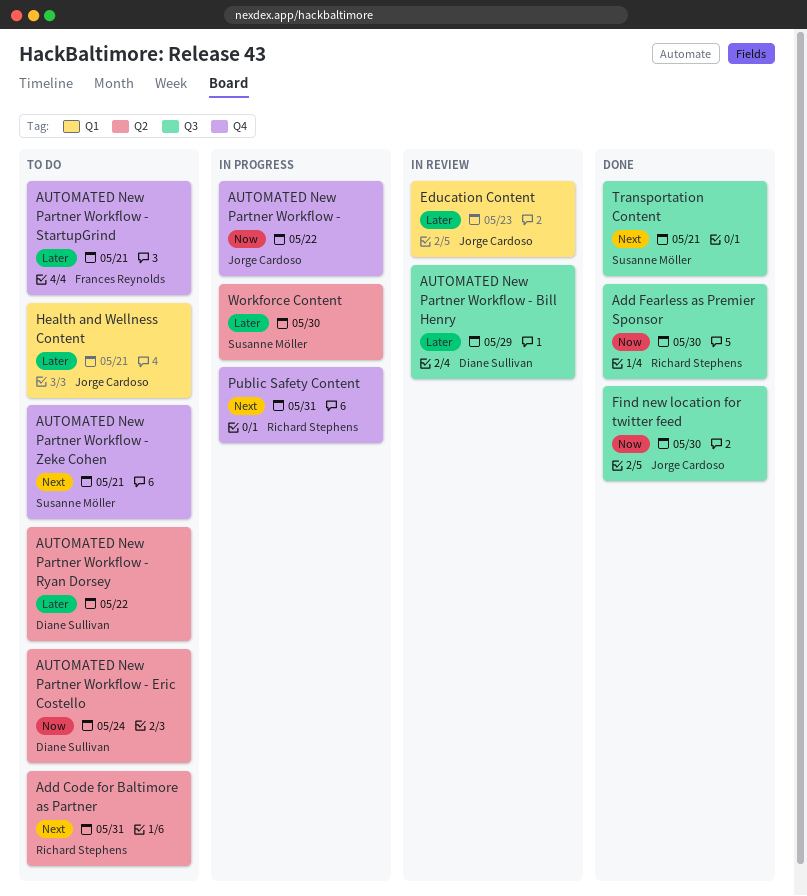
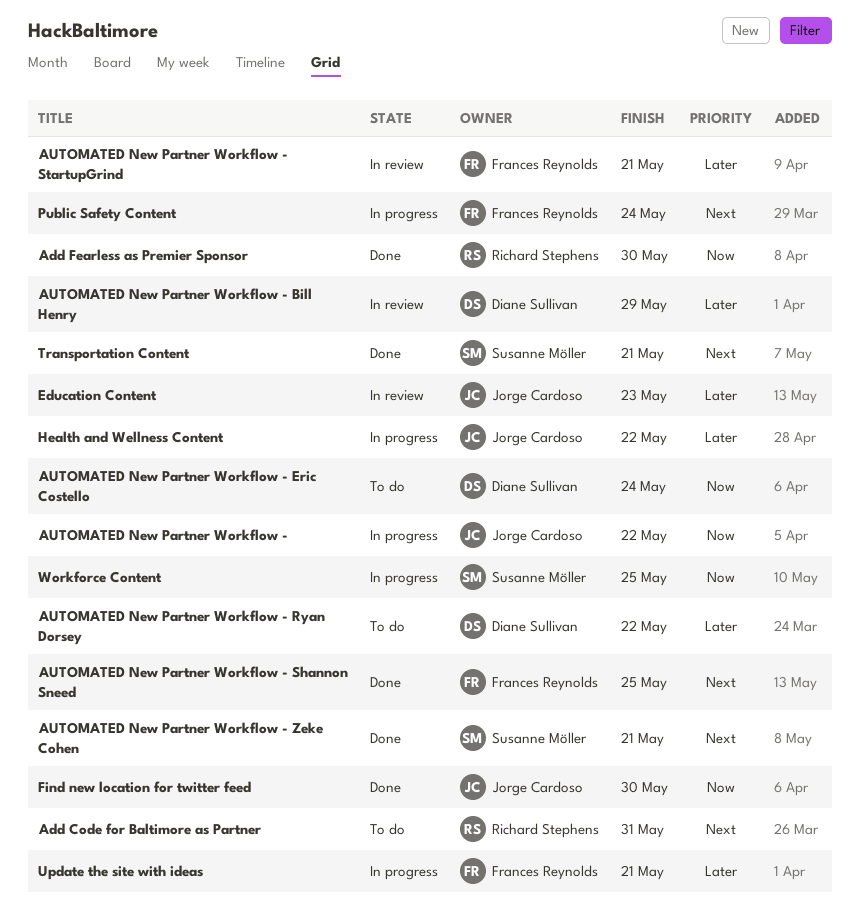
AUTOMATED New Partner Workflow - Shannon Sneed: none -> present
AUTOMATED New Partner Workflow - StartupGrind, status: To do -> In review
AUTOMATED New Partner Workflow - Zeke Cohen, status: To do -> Done
Health and Wellness Content, status: To do -> In progress
Health and Wellness Content, due: May 21 -> May 22
Public Safety Content, owner: Richard Stephens -> Frances Reynolds
Public Safety Content, due: May 31 -> May 24
Update the site with ideas: none -> present
Workforce Content, priority: Later -> Now
Workforce Content, due: May 30 -> May 25

